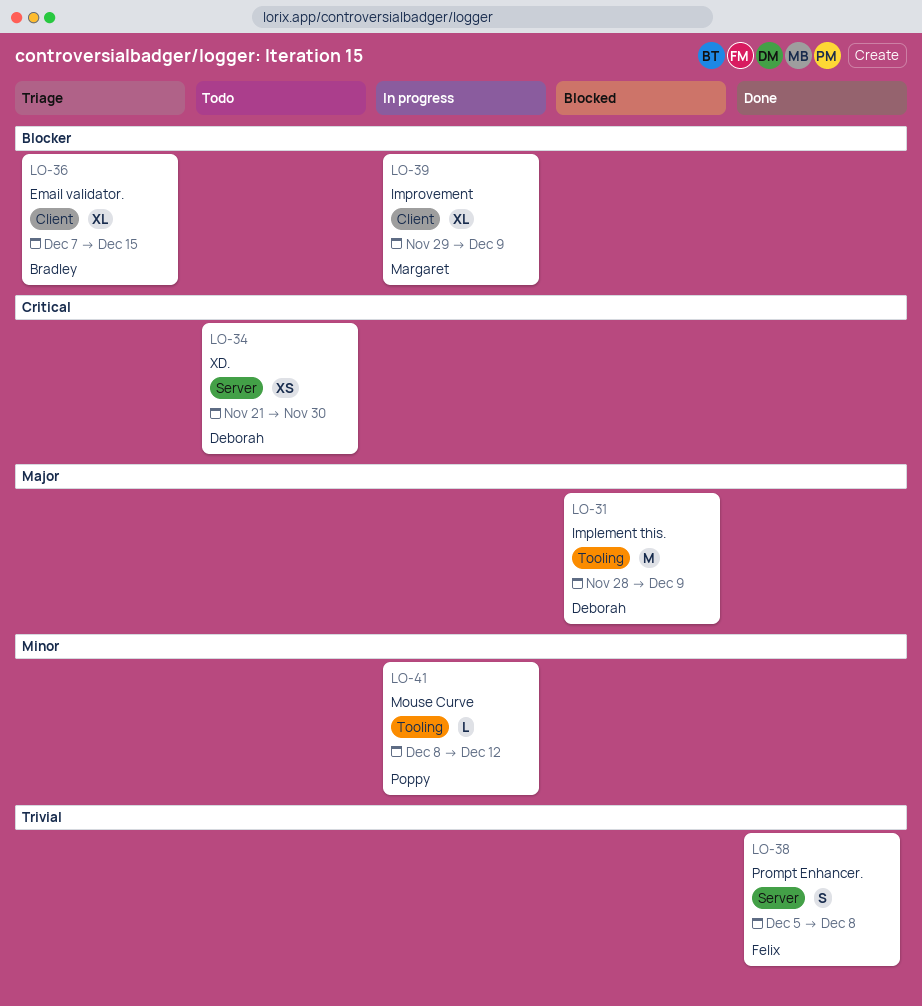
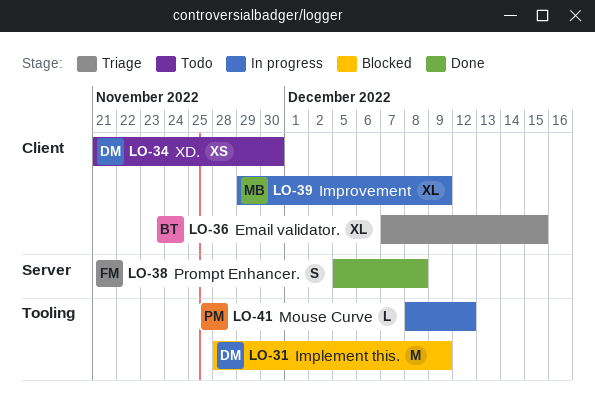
LO-34, label: Server -> Client

